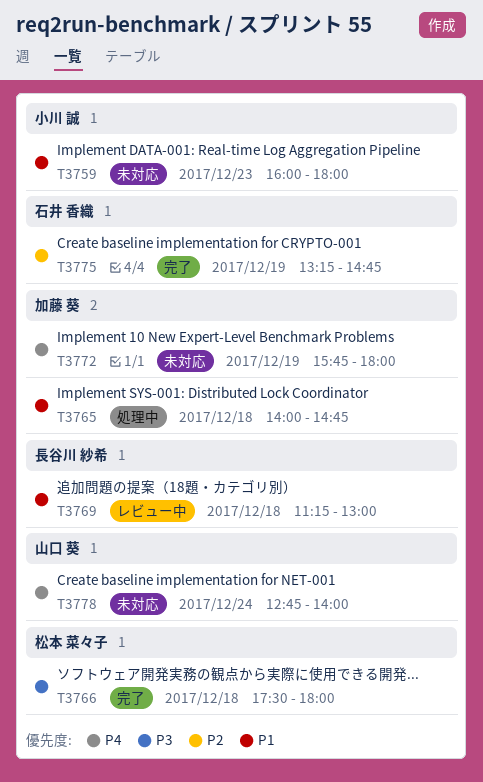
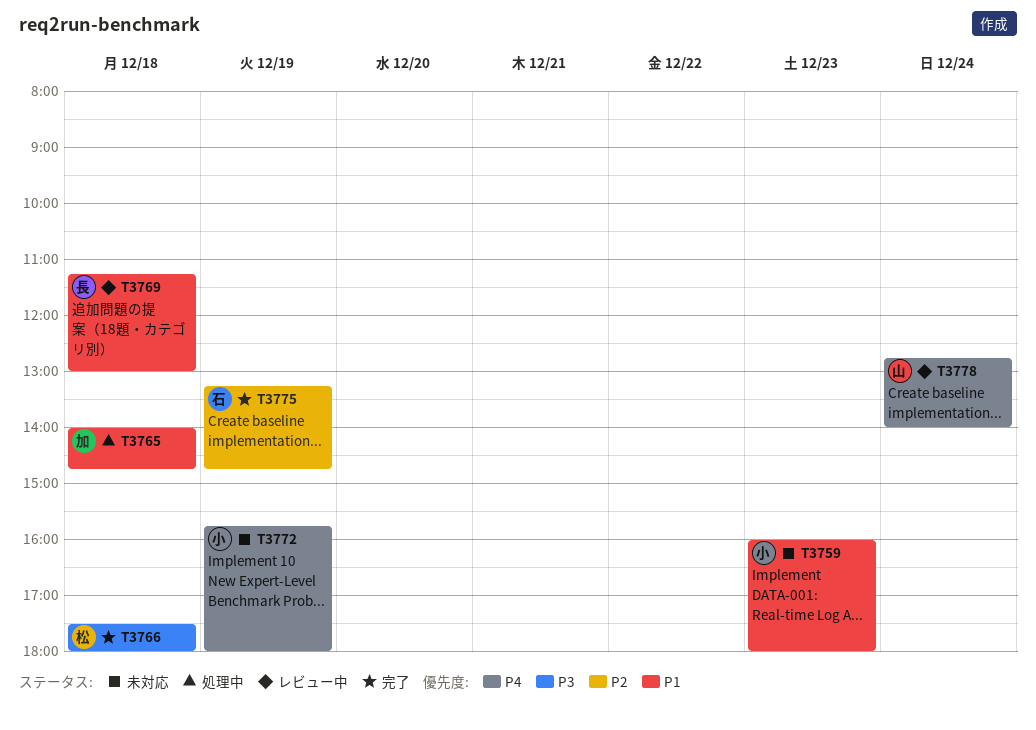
T3772, owner: 加藤 葵 -> 小川 誠
T3778, status: 未対応 -> レビュー中

